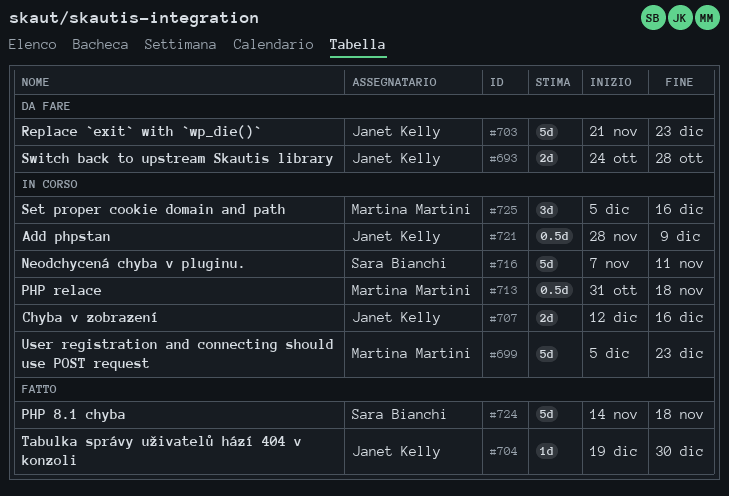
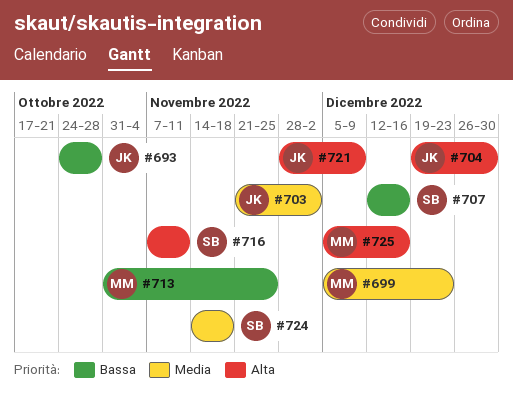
#703, due: Dec 23 -> Dec 2
#707, owner: Janet Kelly -> Sara Bianchi
#713, due: Nov 18 -> Nov 25

